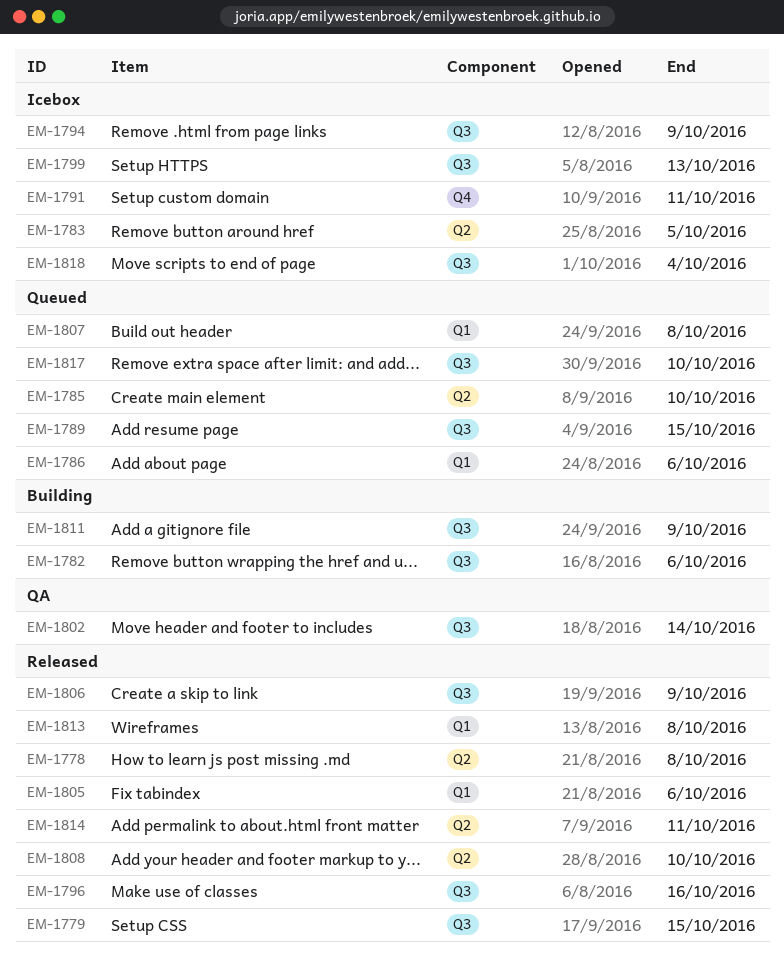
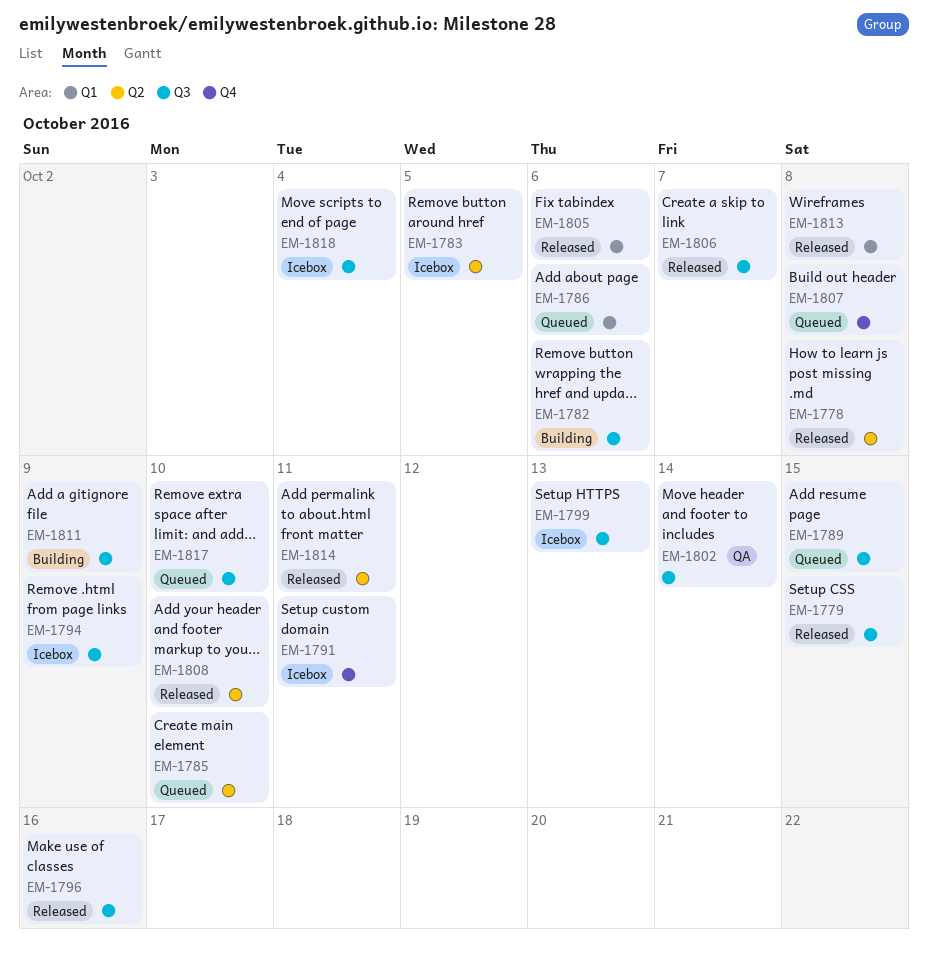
EM-1806, due: Oct 9 -> Oct 7
EM-1807, label: Q1 -> Q4

